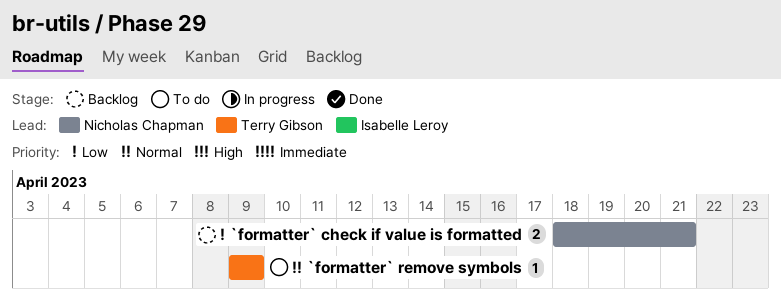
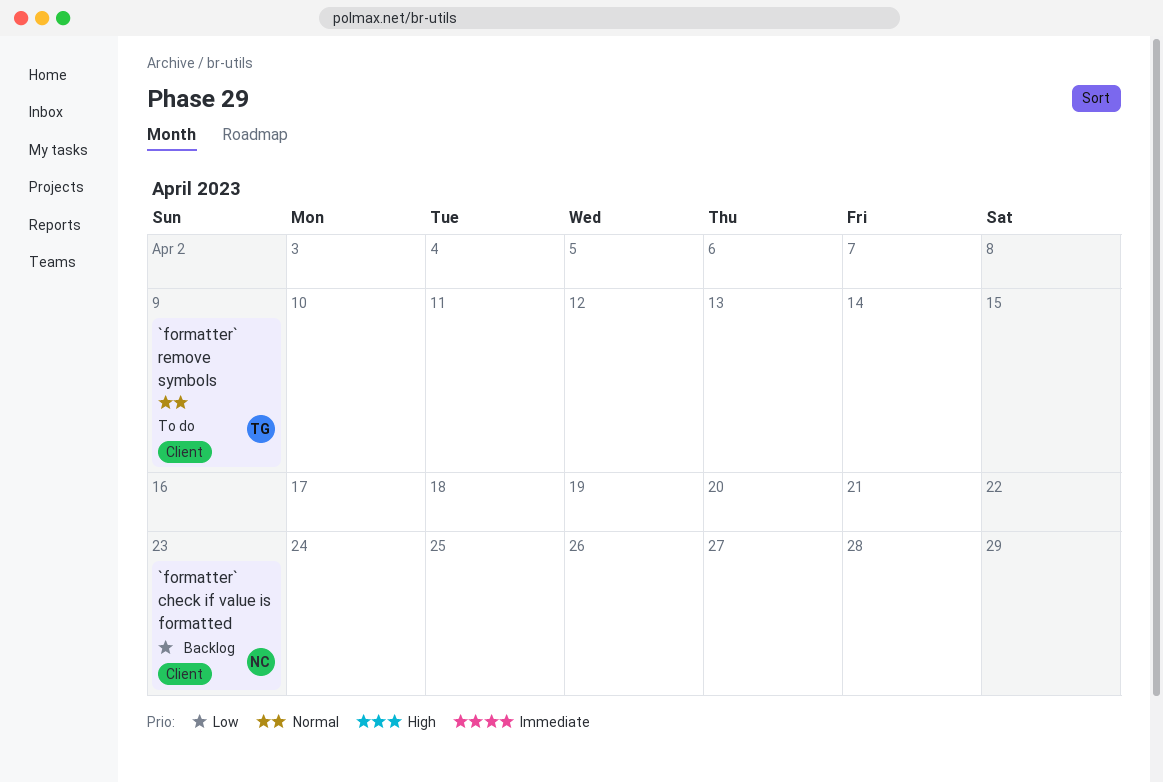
`formatter` check if value is formatted, due: Apr 21 -> Apr 23

